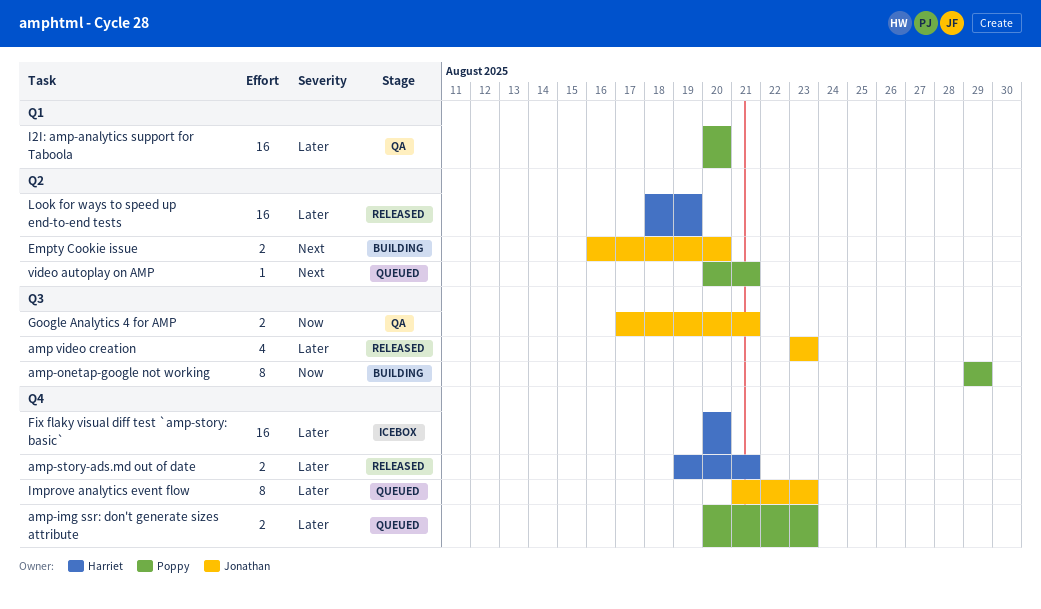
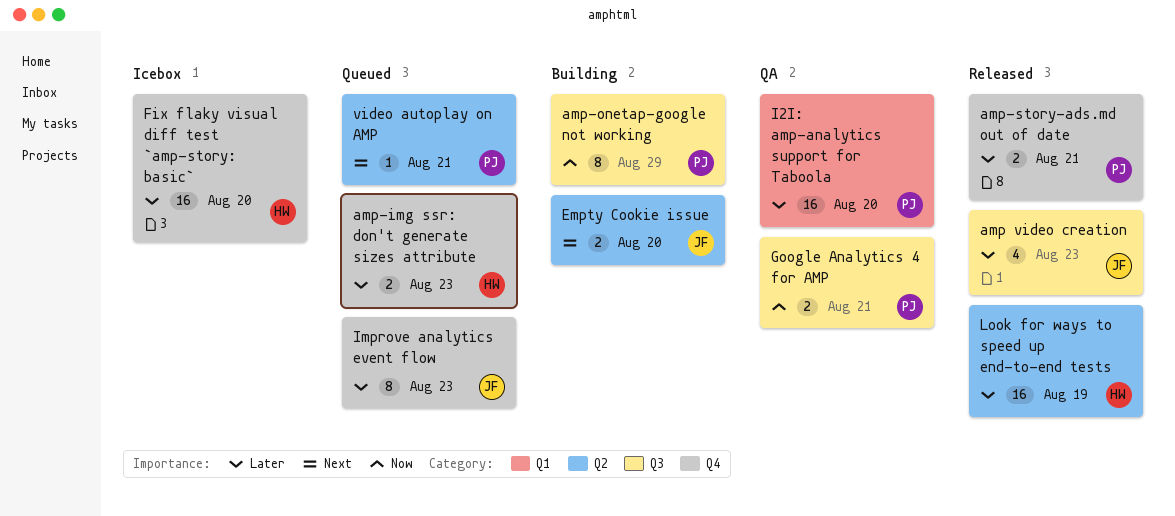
amp-img ssr: don't generate sizes attribute, owner: Poppy -> Harriet
amp-story-ads.md out of date, owner: Harriet -> Poppy
Google Analytics 4 for AMP, owner: Jonathan -> Poppy

